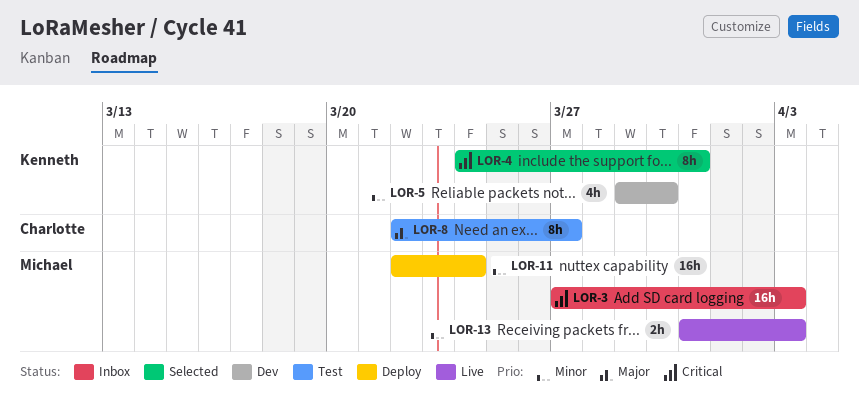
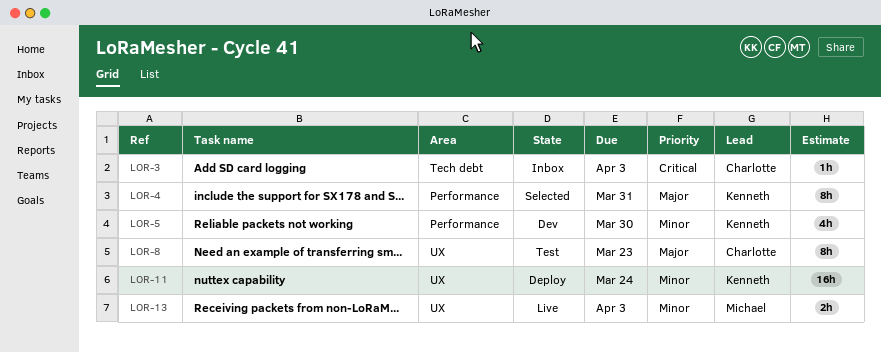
LOR-3, owner: Michael -> Charlotte
LOR-3, estimate: 16h -> 1h
LOR-4, priority: Critical -> Major
LOR-8, due: Mar 27 -> Mar 23
LOR-11, owner: Michael -> Kenneth

